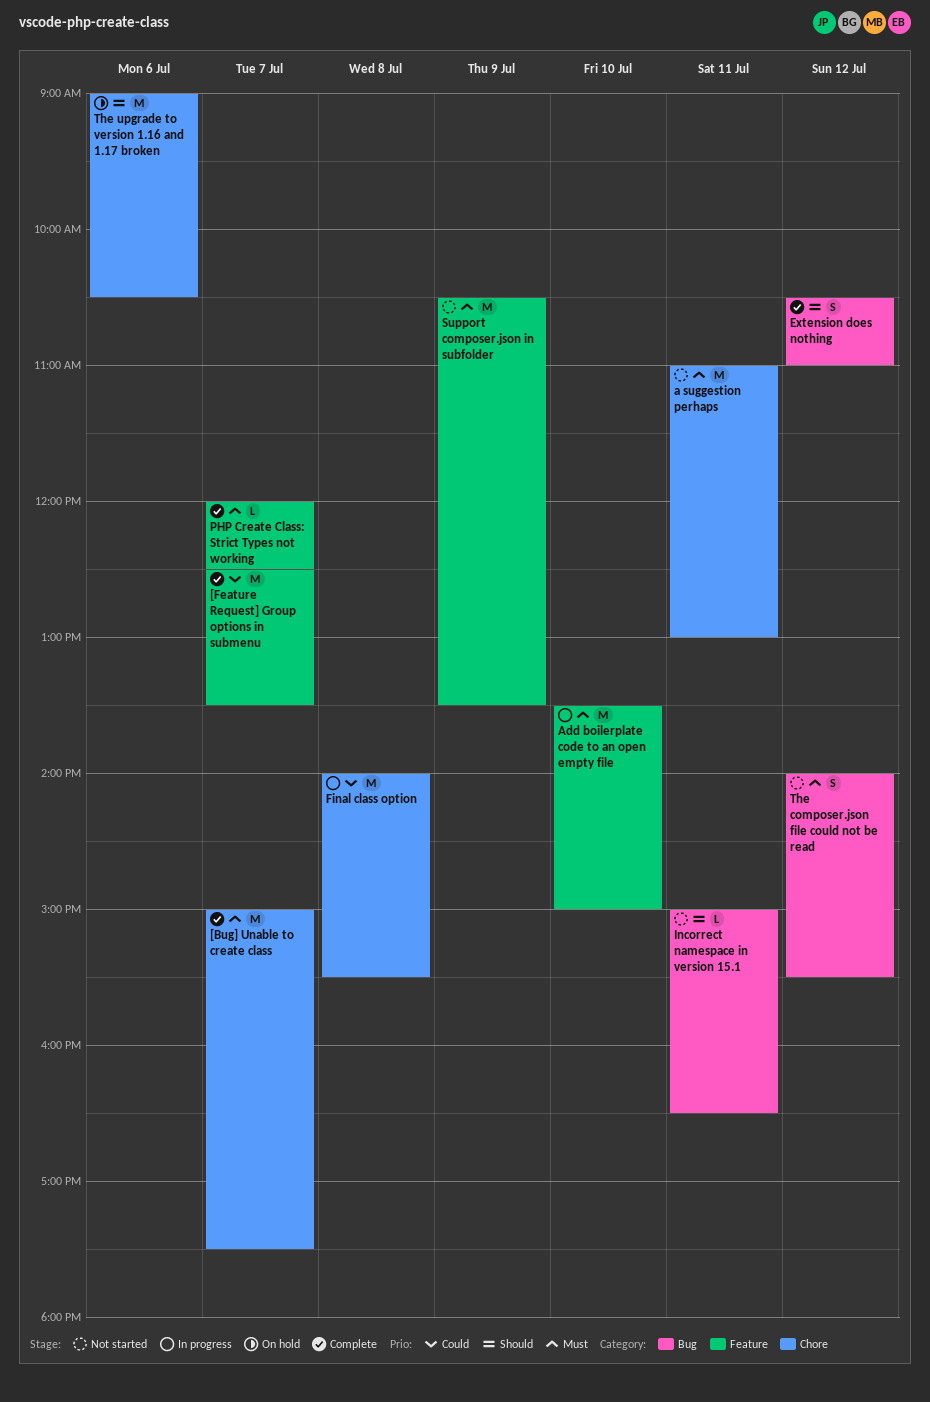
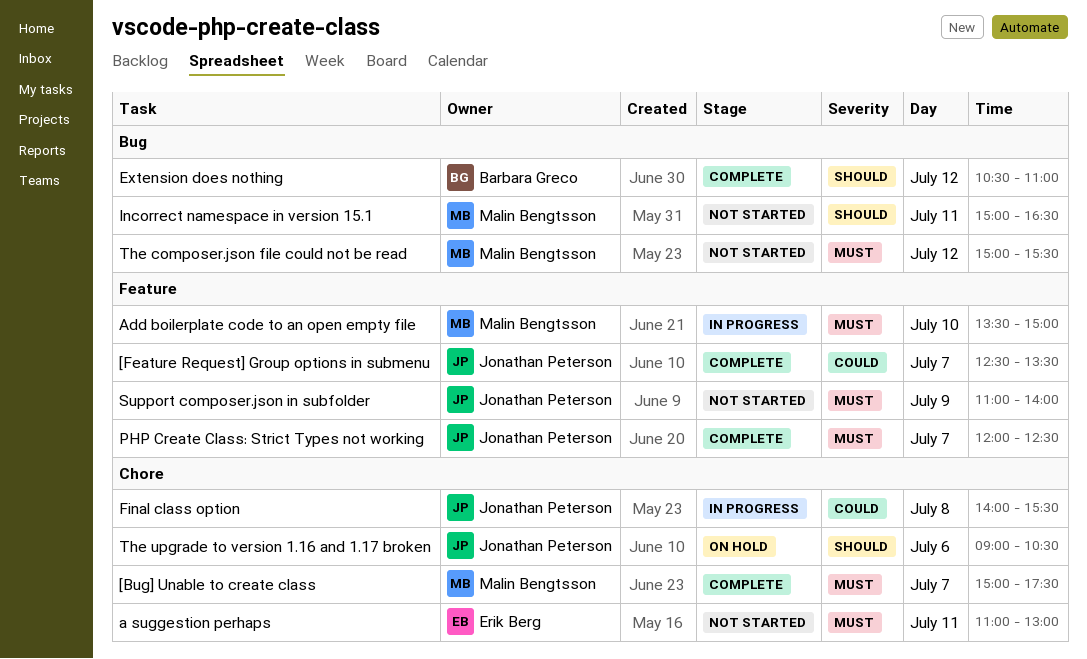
Support composer.json in subfolder, begins: 10:30 -> 11:00
Support composer.json in subfolder, ends: 13:30 -> 14:00
The composer.json file could not be read, begins: 14:00 -> 15:00

